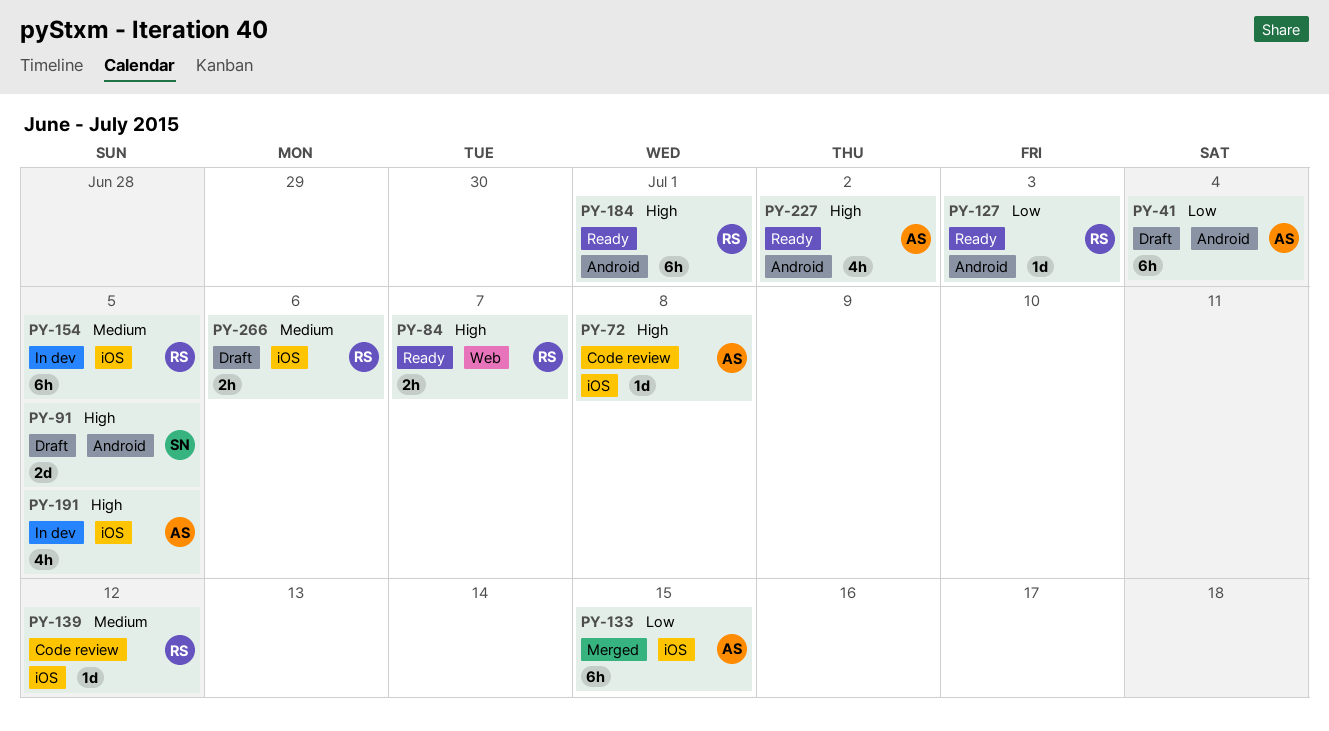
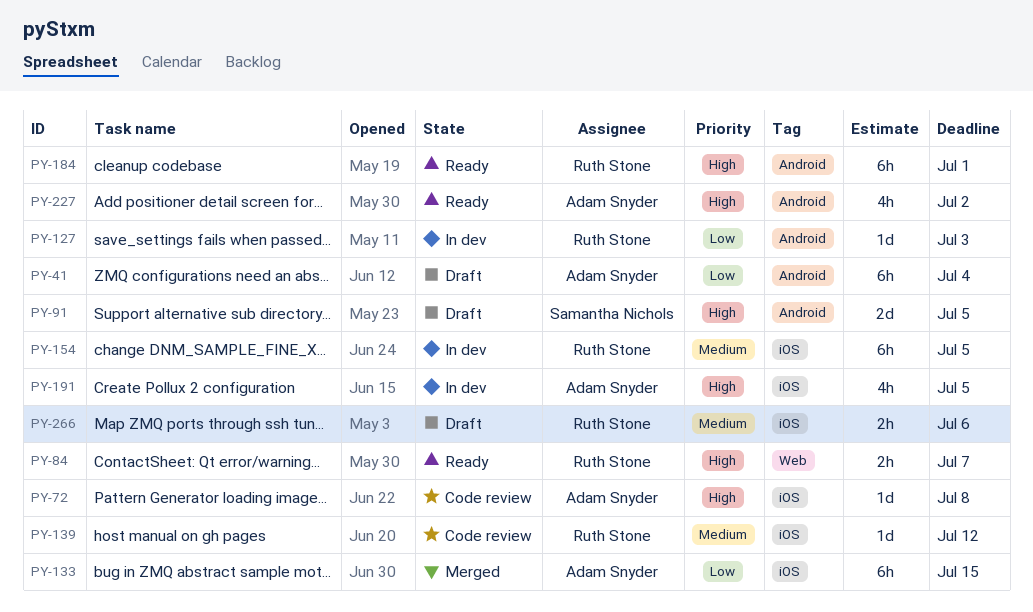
PY-127, status: Ready -> In dev

